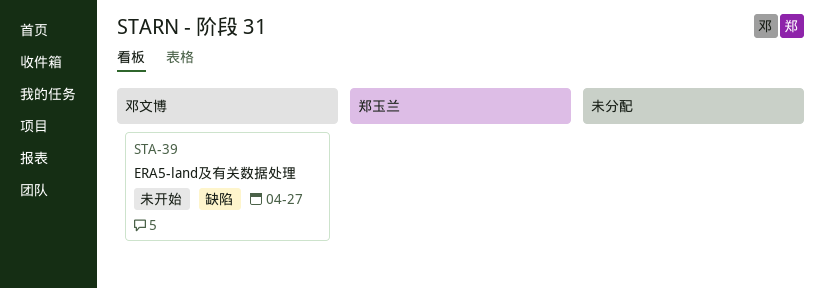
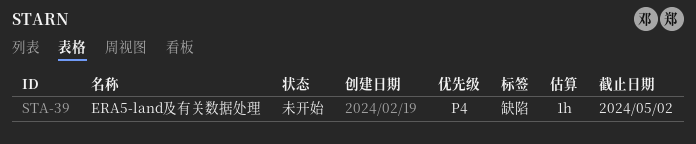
STA-39, due: Apr 27 -> May 2

